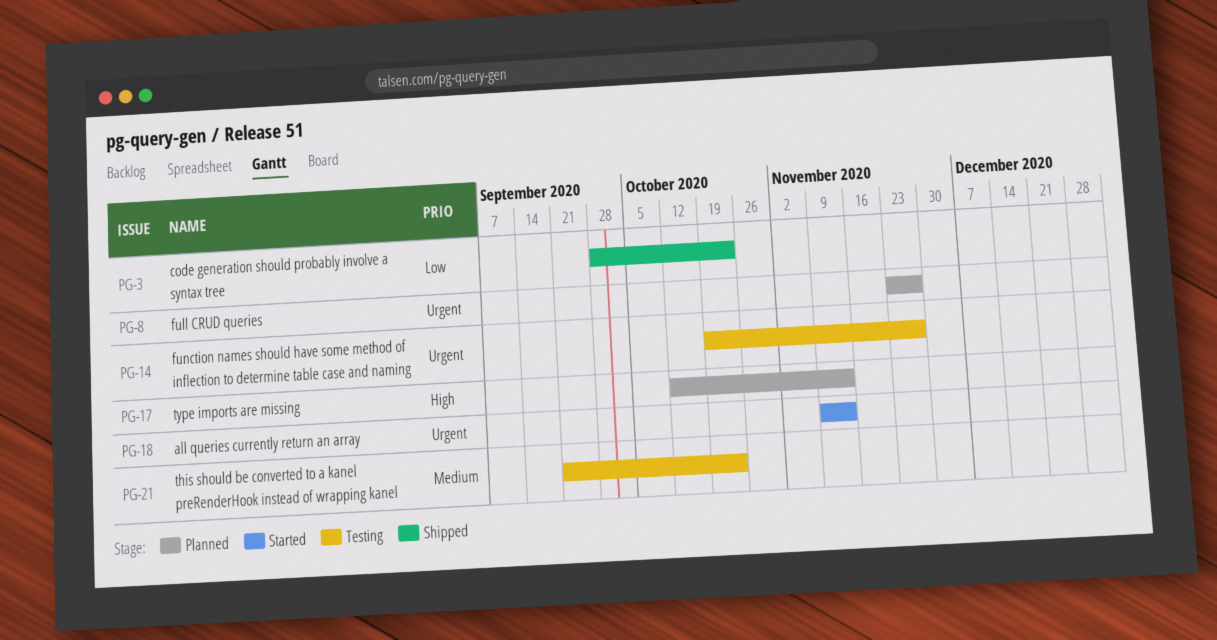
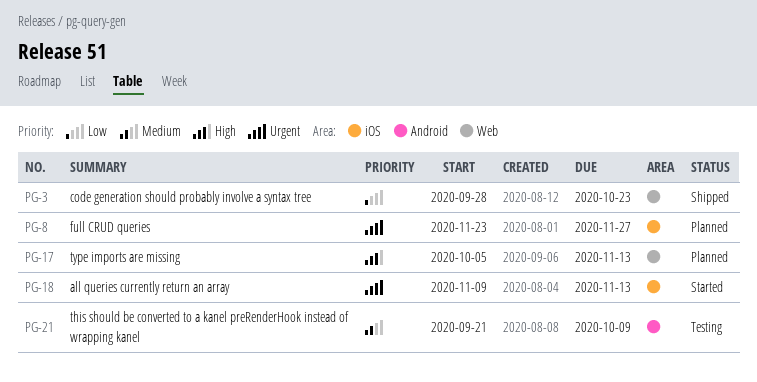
PG-14: present -> none
PG-17, start: Oct 12 -> Oct 5
PG-21, due: Oct 23 -> Oct 9

